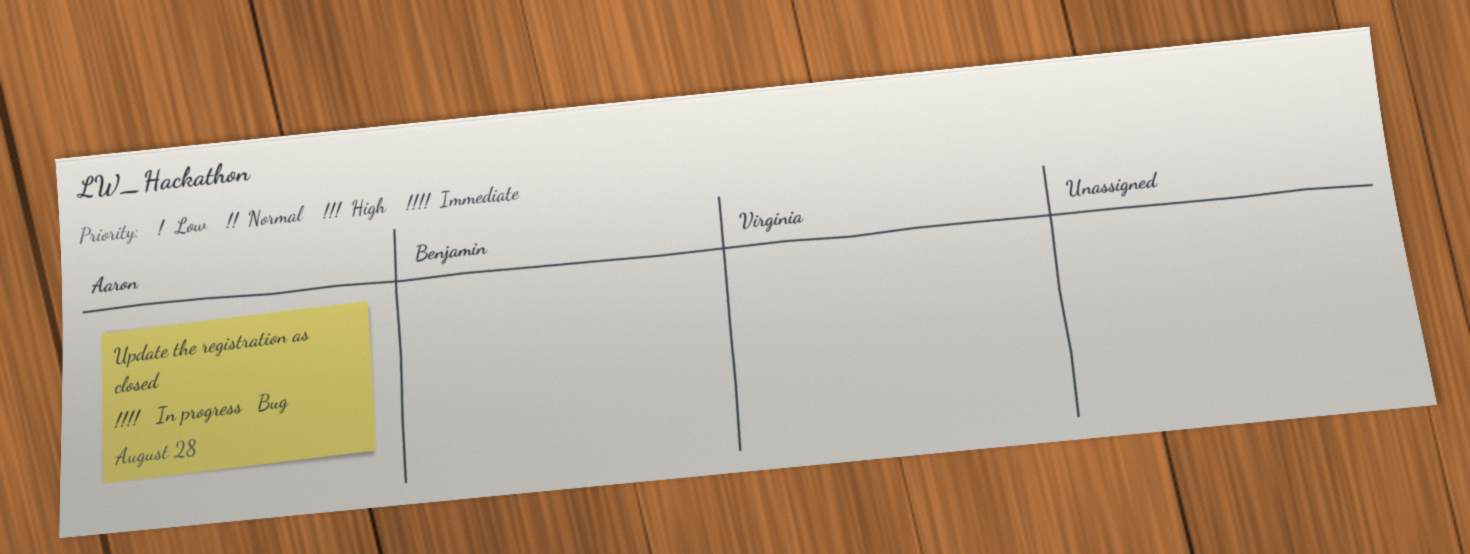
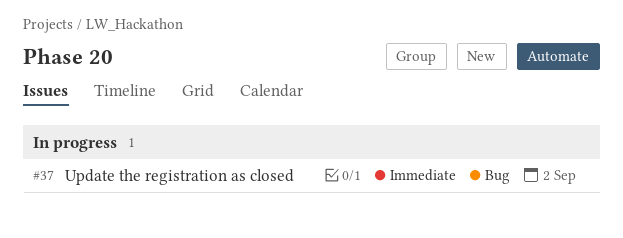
Update the registration as closed, due: Aug 28 -> Sep 2

